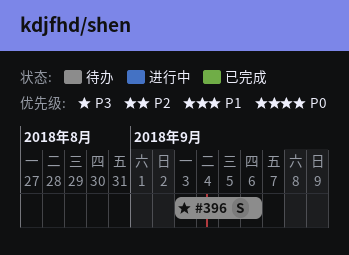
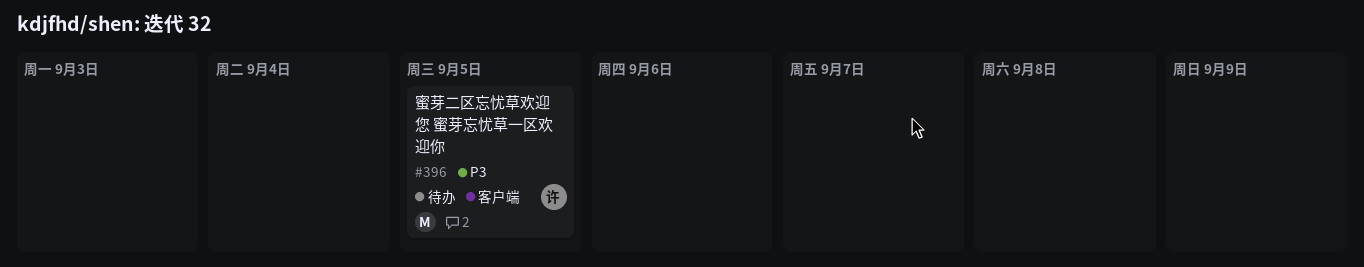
#396, estimate: S -> M
#396, due: Sep 6 -> Sep 5

